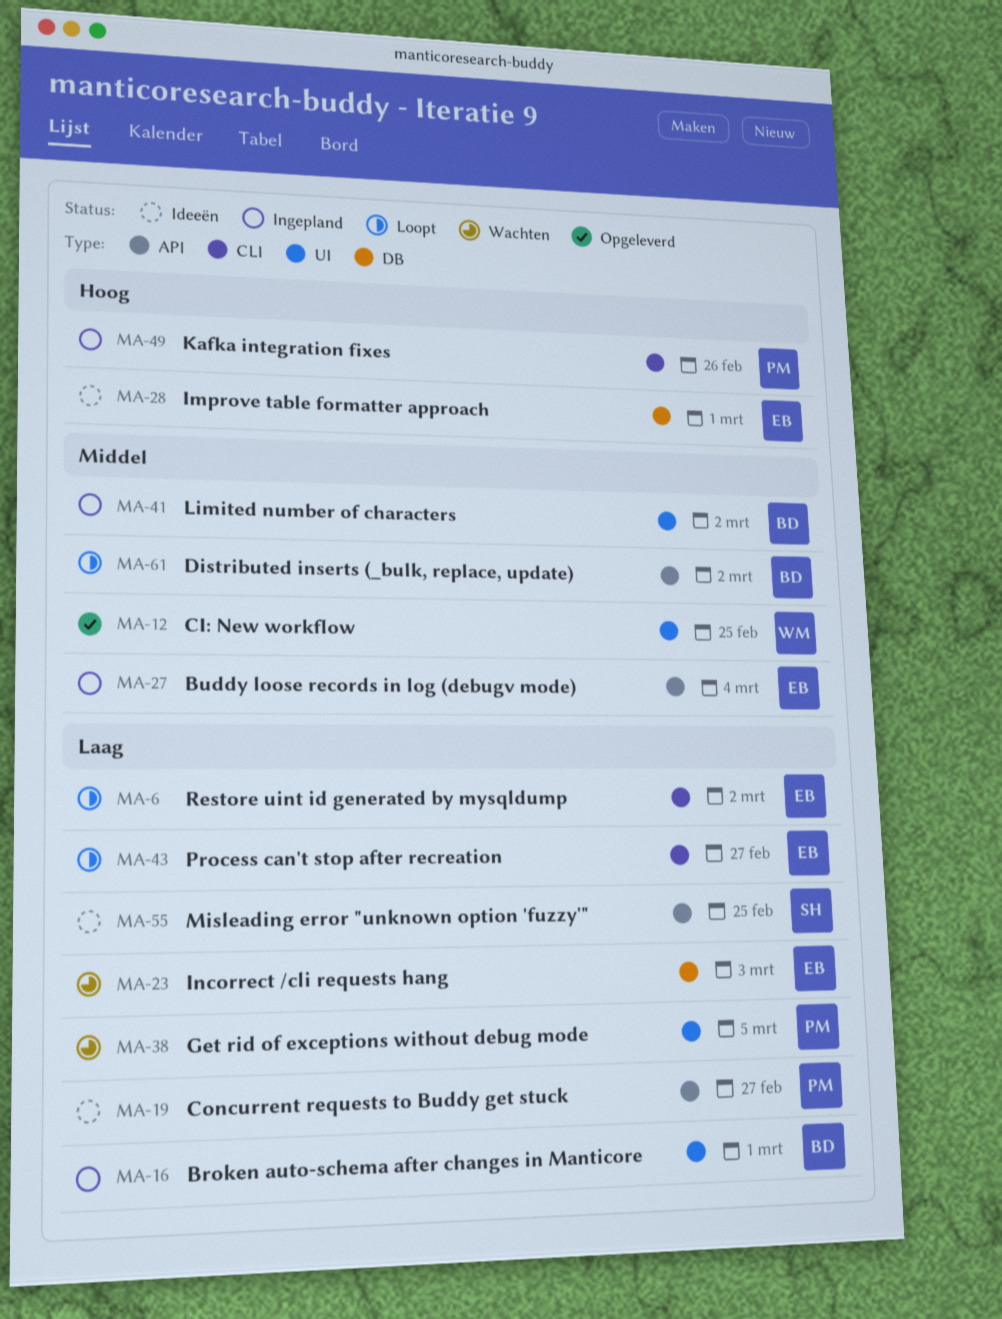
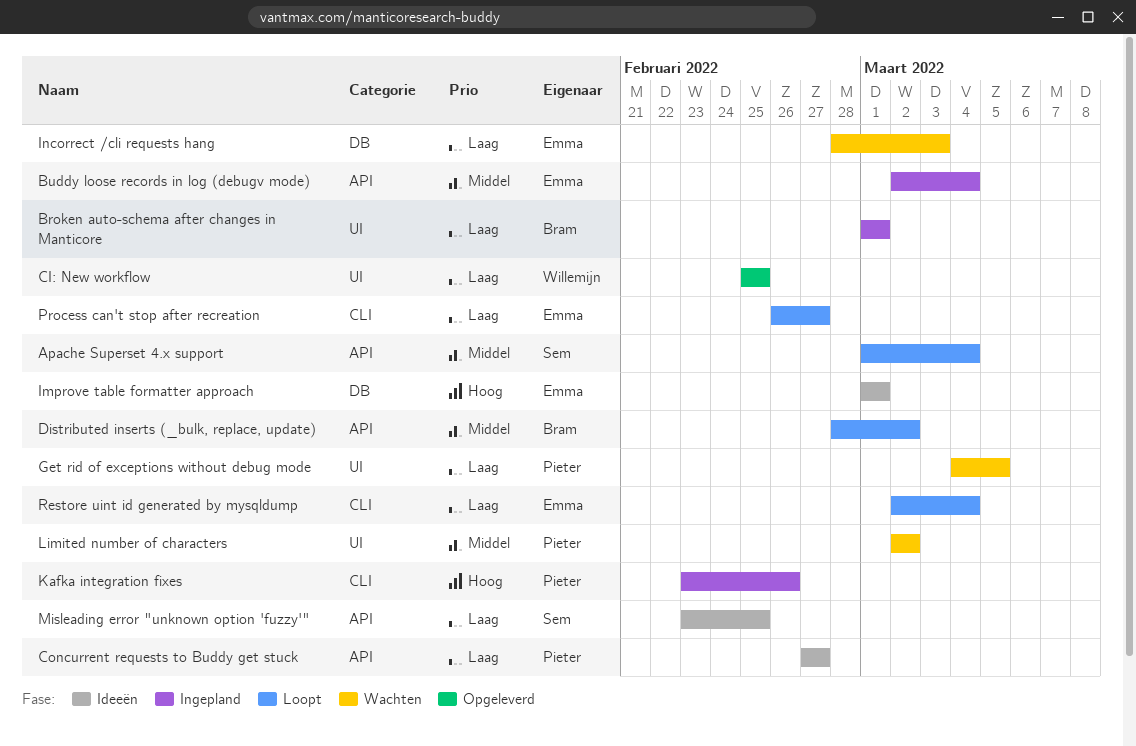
Apache Superset 4.x support: none -> present
CI: New workflow, priority: Middel -> Laag
Limited number of characters, status: Ingepland -> Wachten
Limited number of characters, owner: Bram -> Pieter
Restore uint id generated by mysqldump, due: Mar 2 -> Mar 4

